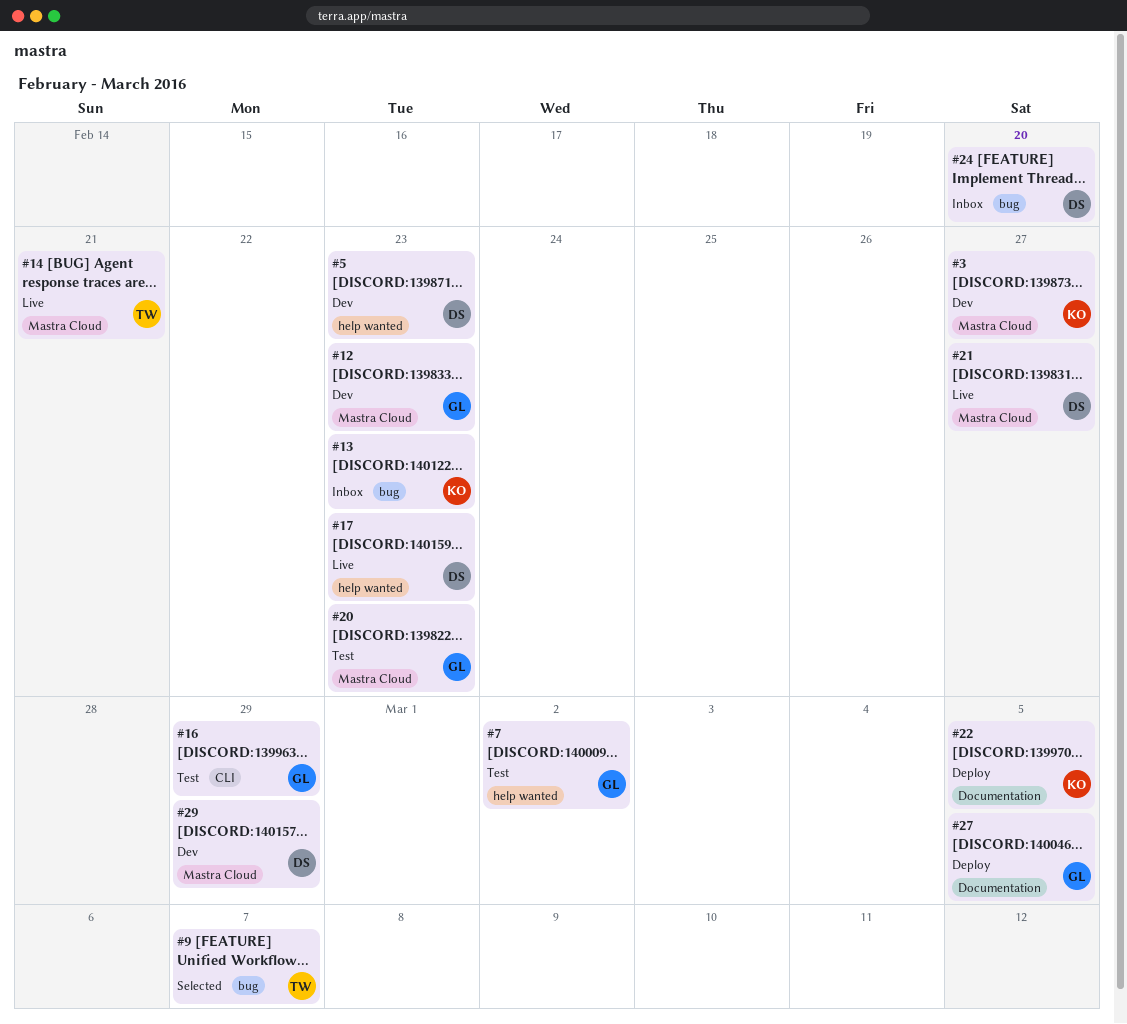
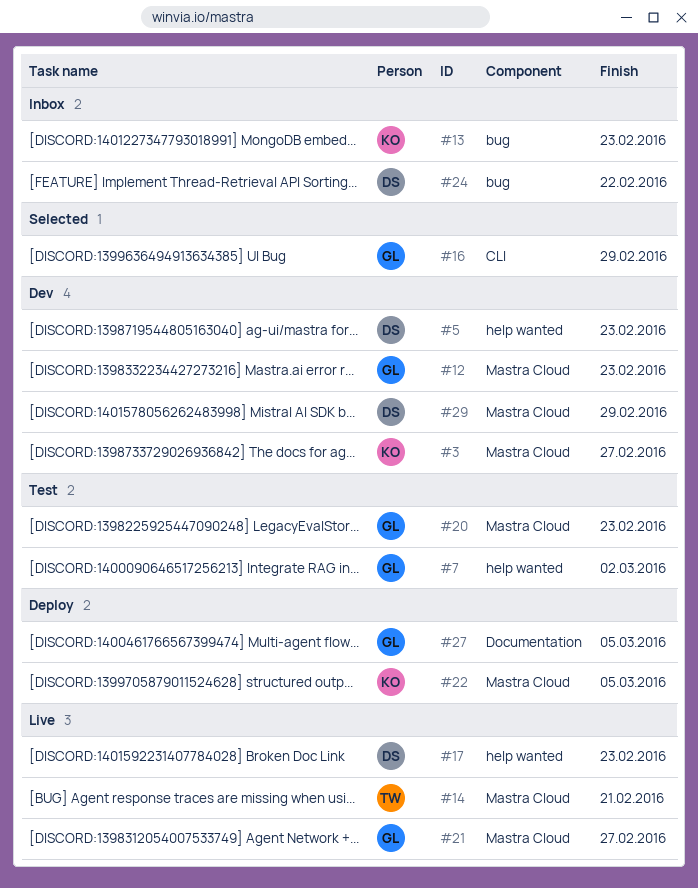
#9: present -> none
#16, status: Test -> Selected
#21, owner: DS -> GL
#22, label: Documentation -> Mastra Cloud
#24, due: Feb 20 -> Feb 22

